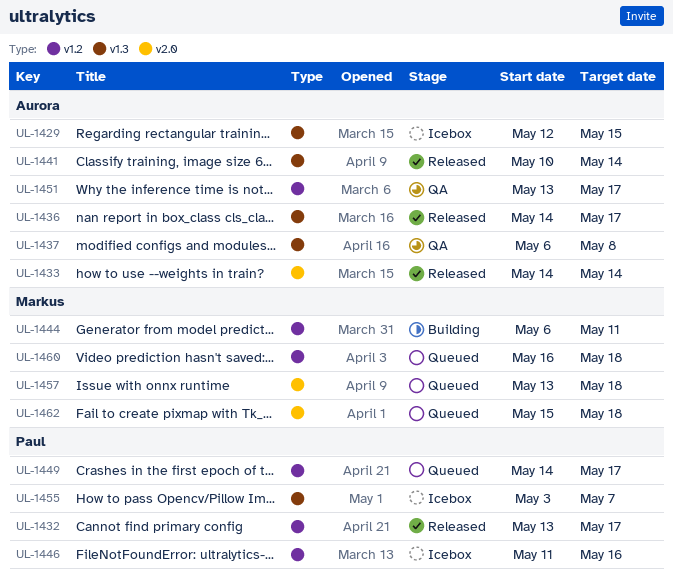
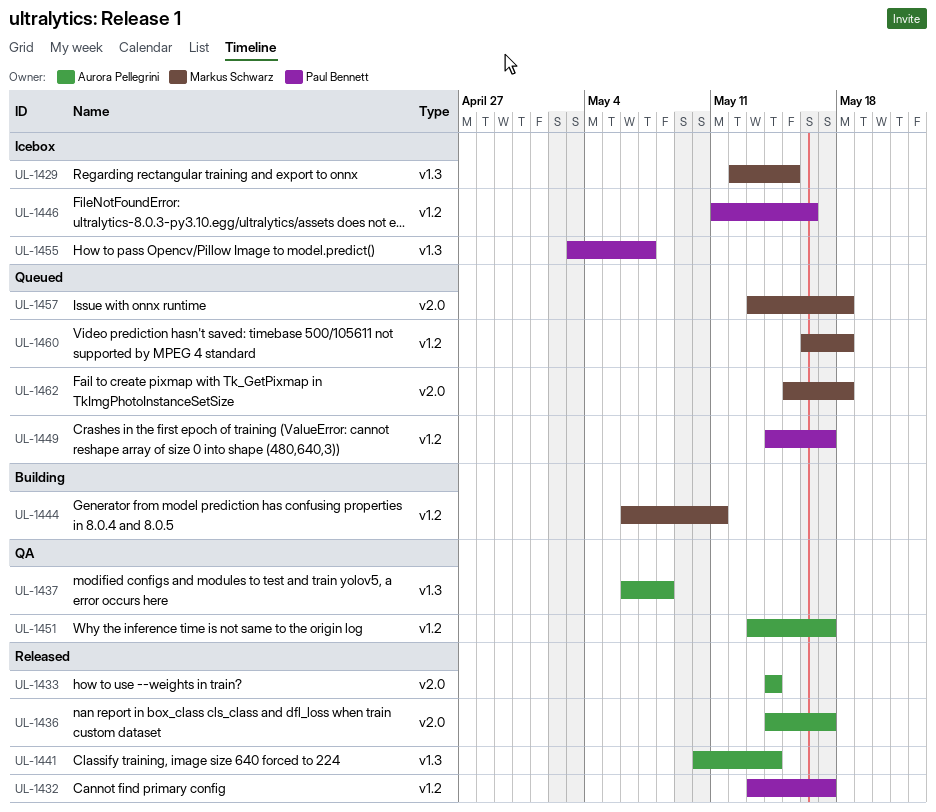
UL-1429, owner: Aurora Pellegrini -> Markus Schwarz
UL-1436, label: v1.3 -> v2.0

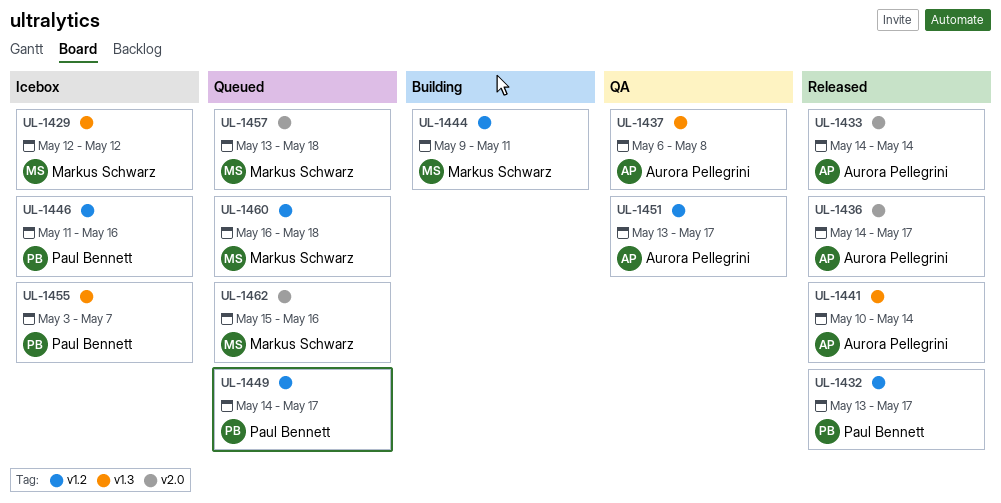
UL-1429, due: May 15 -> May 12
UL-1444, start: May 6 -> May 9
UL-1462, due: May 18 -> May 16

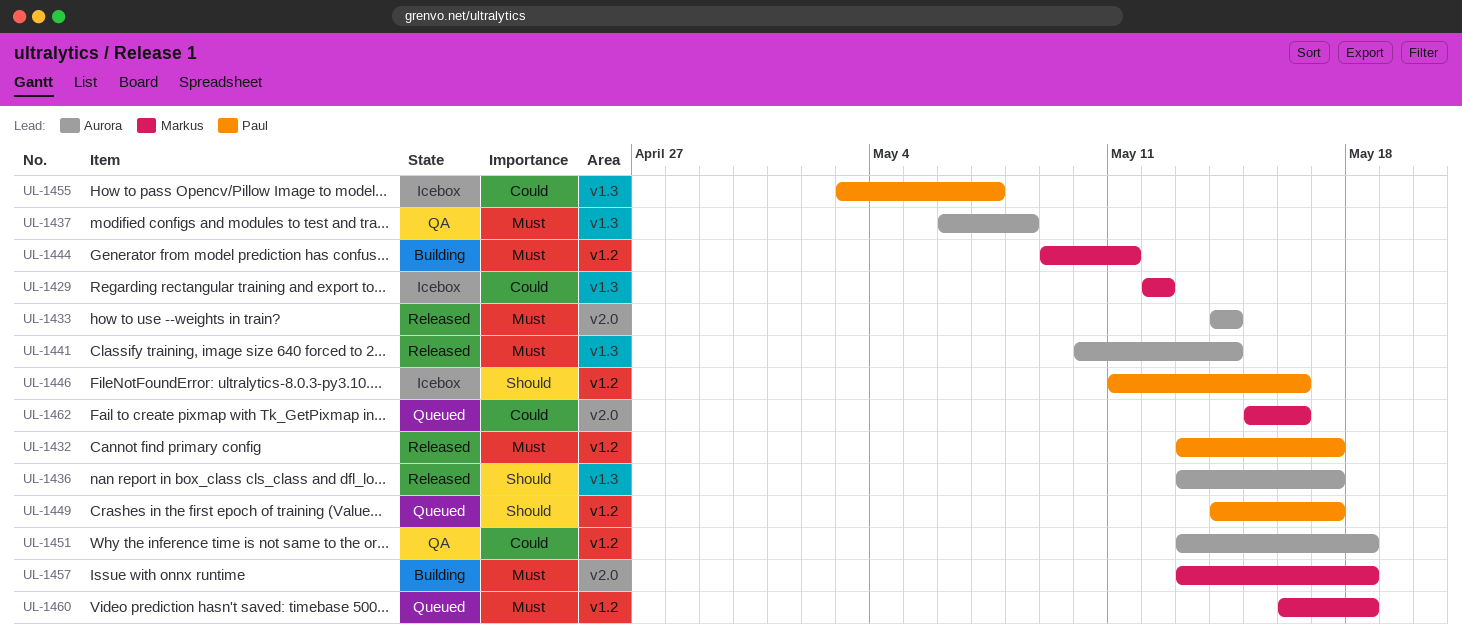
UL-1436, label: v2.0 -> v1.3
UL-1436, start: May 14 -> May 13
UL-1451, due: May 17 -> May 18
UL-1457, status: Queued -> Building

